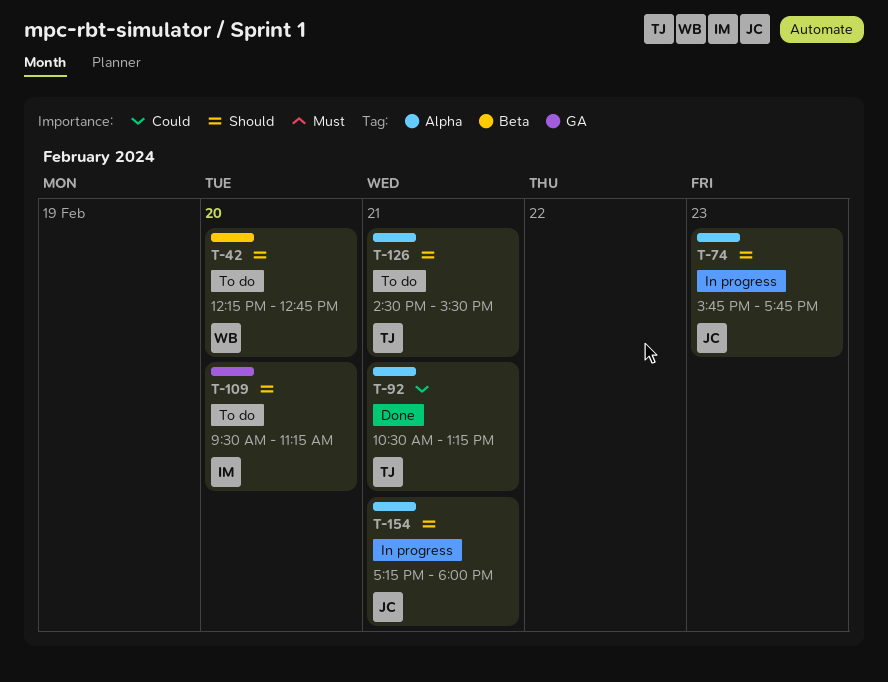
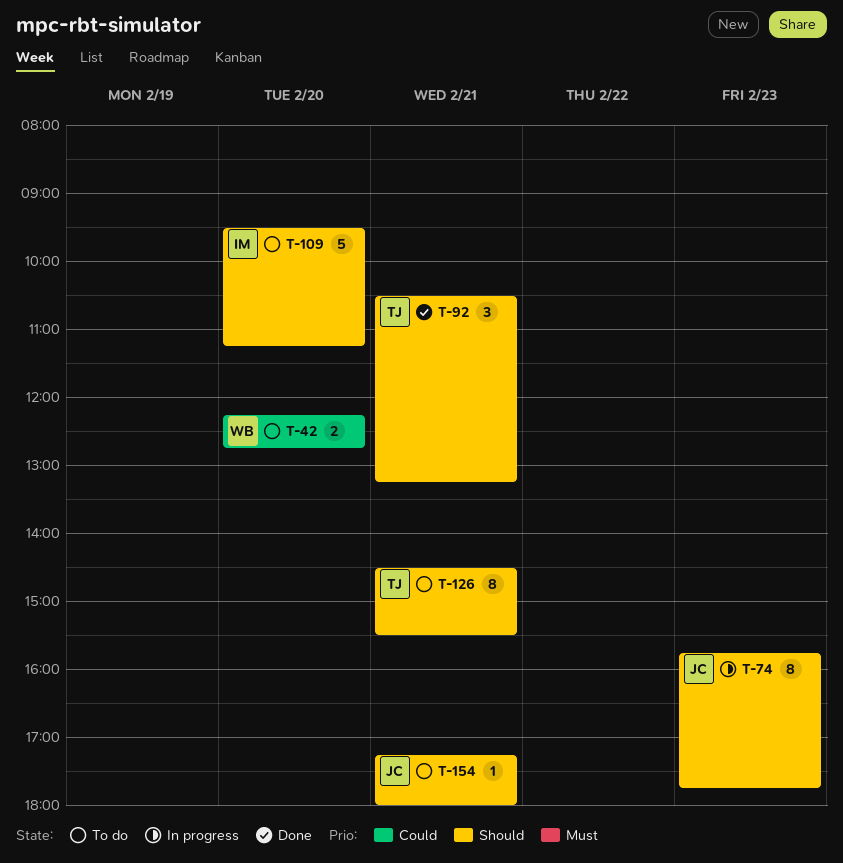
T-42, priority: Should -> Could
T-92, priority: Could -> Should
T-154, status: In progress -> To do

